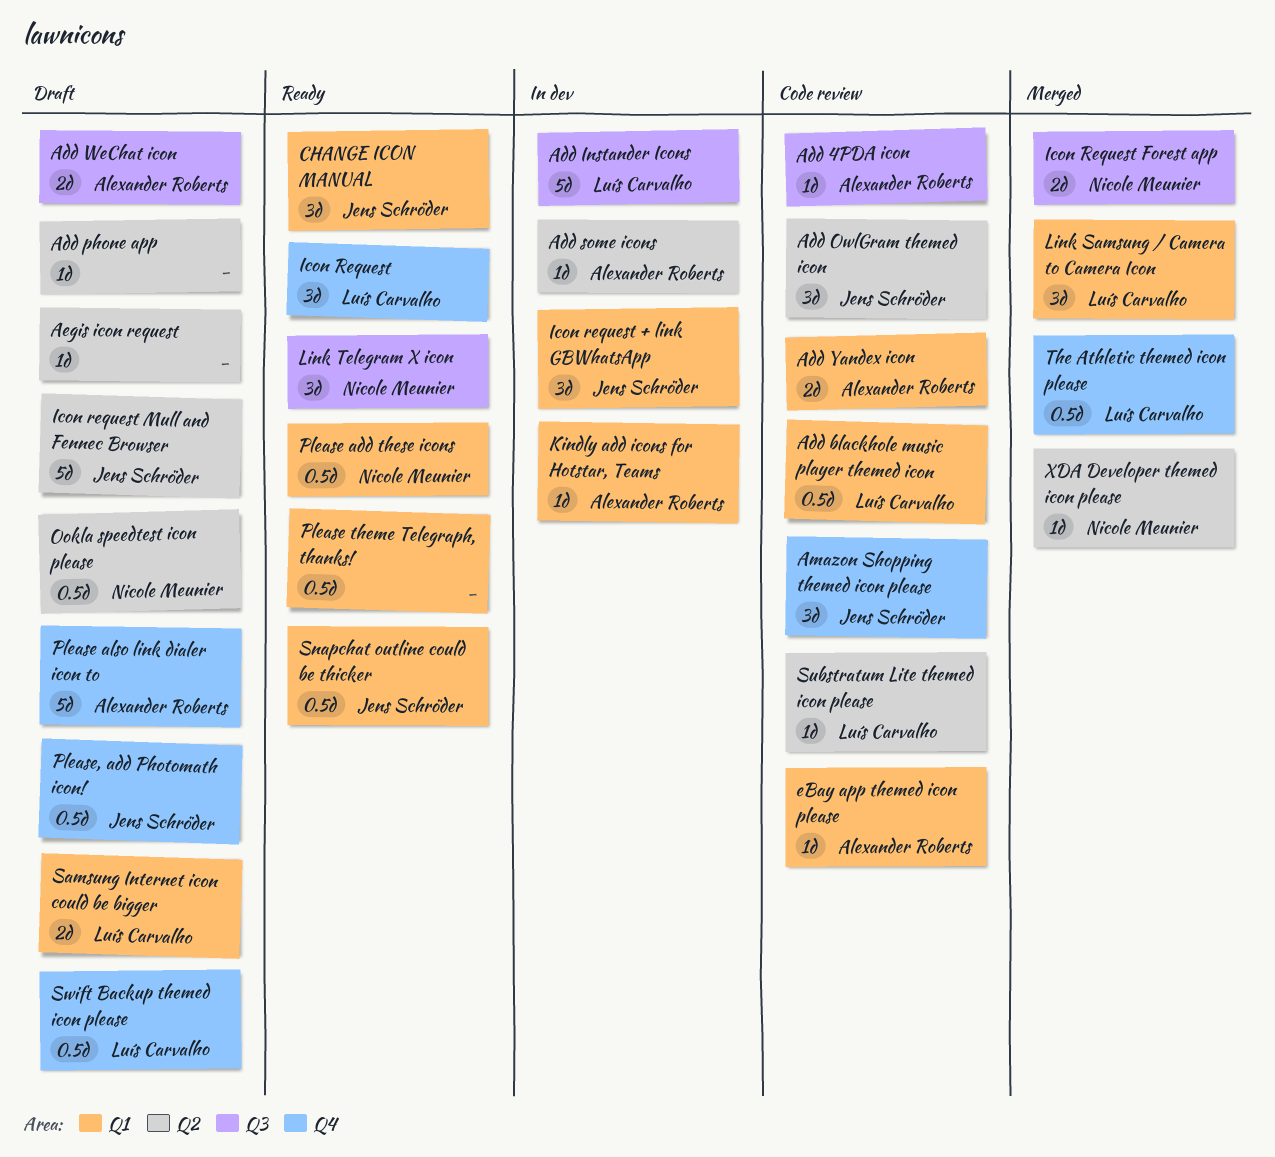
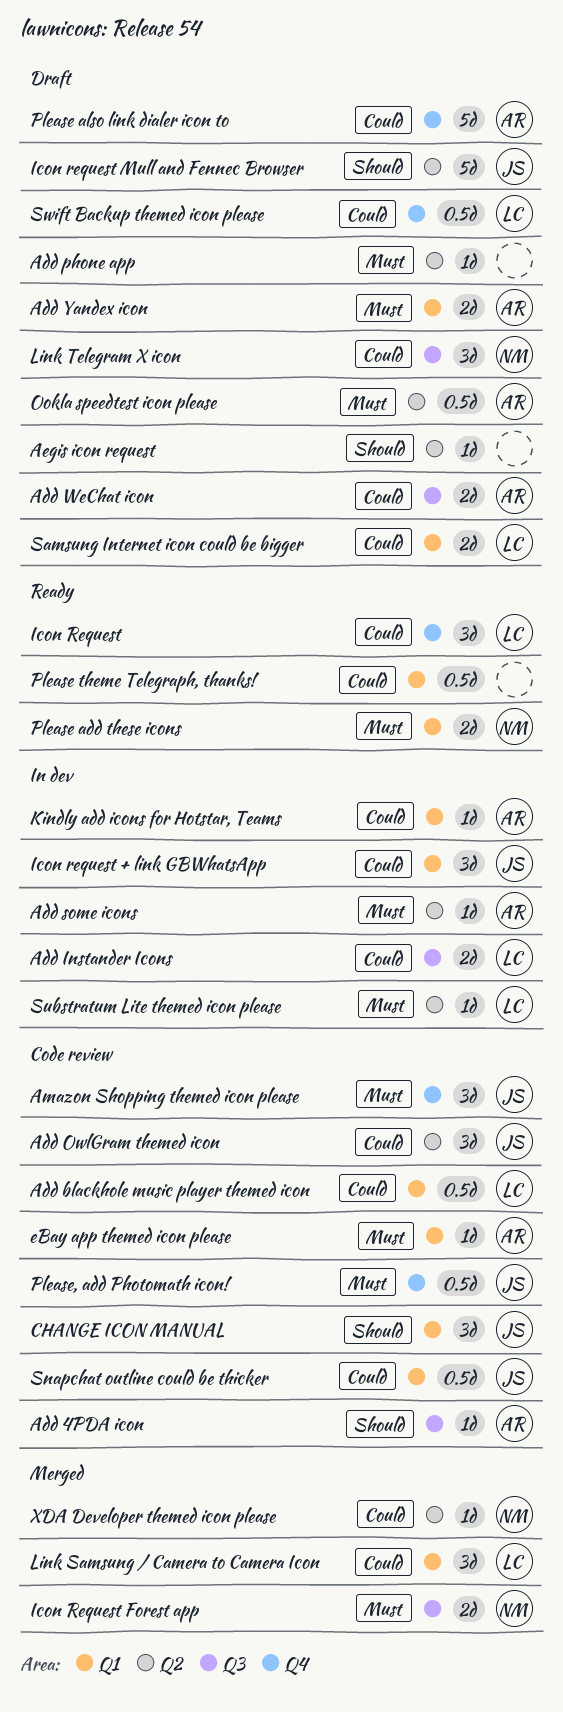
Add Instander Icons, estimate: 5d -> 2d
Add Yandex icon, status: Code review -> Draft
CHANGE ICON MANUAL, status: Ready -> Code review
Link Telegram X icon, status: Ready -> Draft
Ookla speedtest icon please, owner: Nicole Meunier -> Alexander Roberts
Please add these icons, estimate: 0.5d -> 2d
Please, add Photomath icon!, status: Draft -> Code review
Snapchat outline could be thicker, status: Ready -> Code review
Substratum Lite themed icon please, status: Code review -> In dev
The Athletic themed icon please: present -> none

